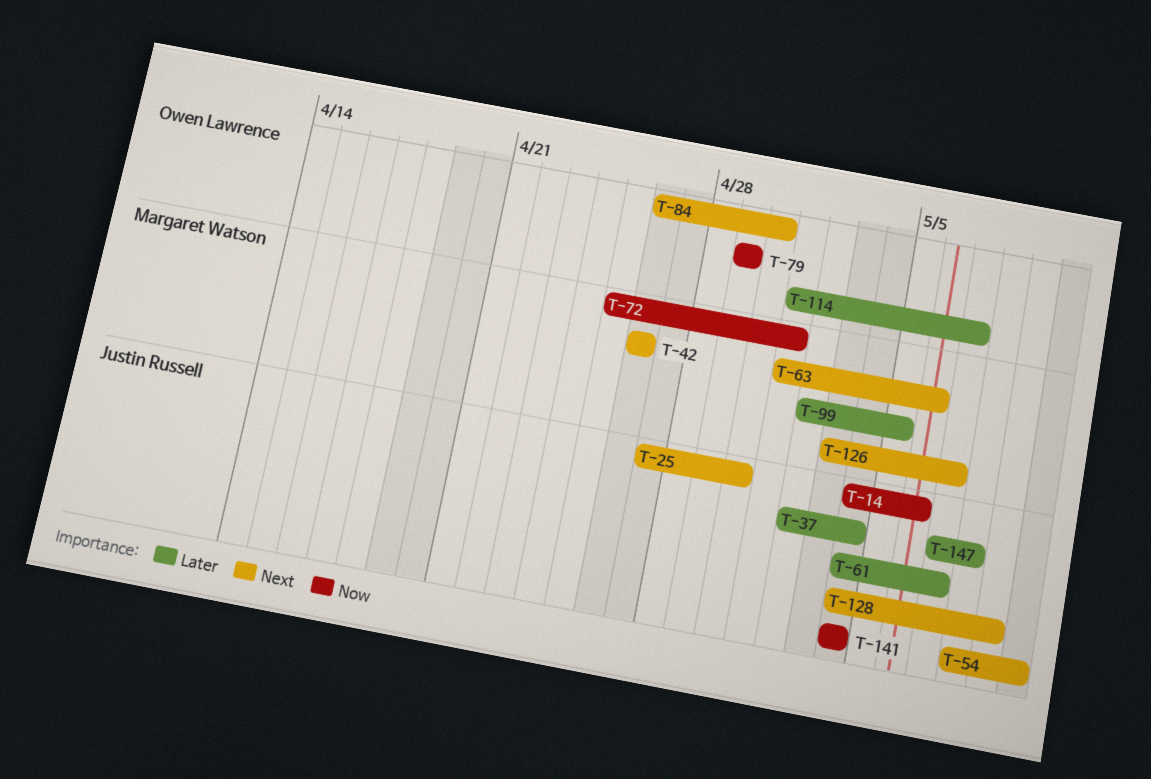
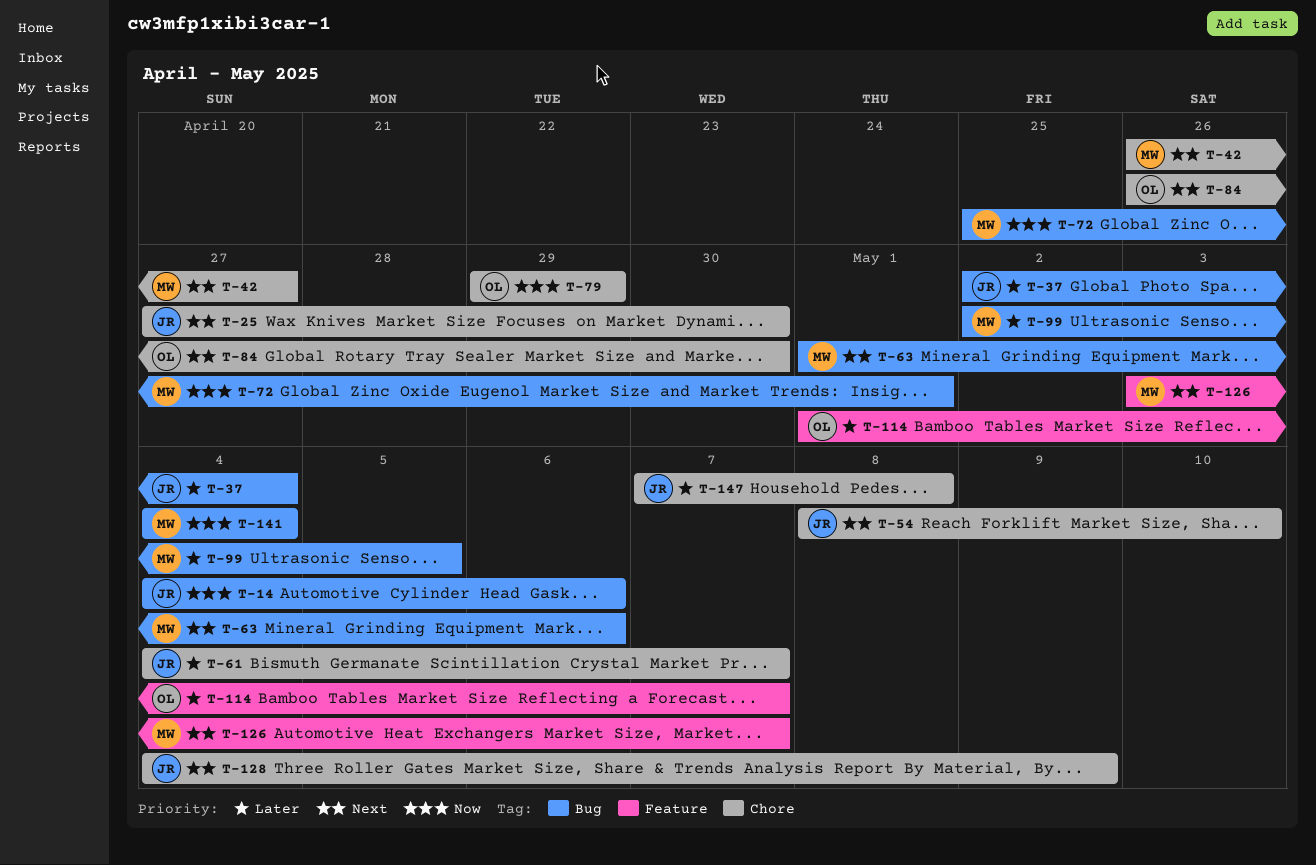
T-42, due: Apr 26 -> Apr 27
T-141, owner: Justin Russell -> Margaret Watson

